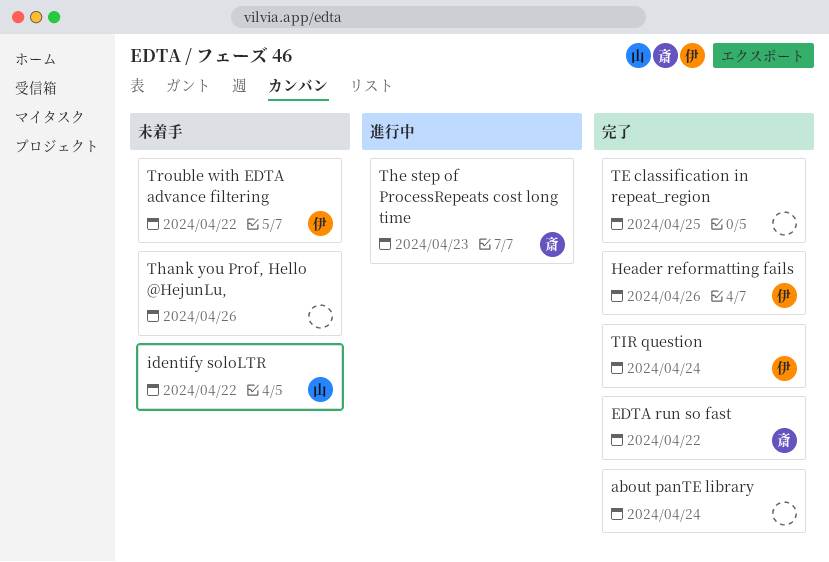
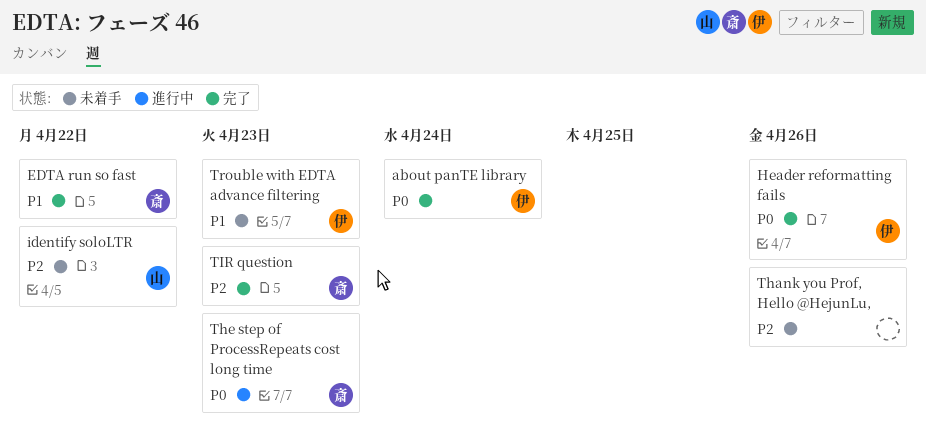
about panTE library, owner: none -> 伊
TE classification in repeat_region: present -> none
TIR question, owner: 伊 -> 斎
TIR question, due: Apr 24 -> Apr 23
Trouble with EDTA advance filtering, due: Apr 22 -> Apr 23

